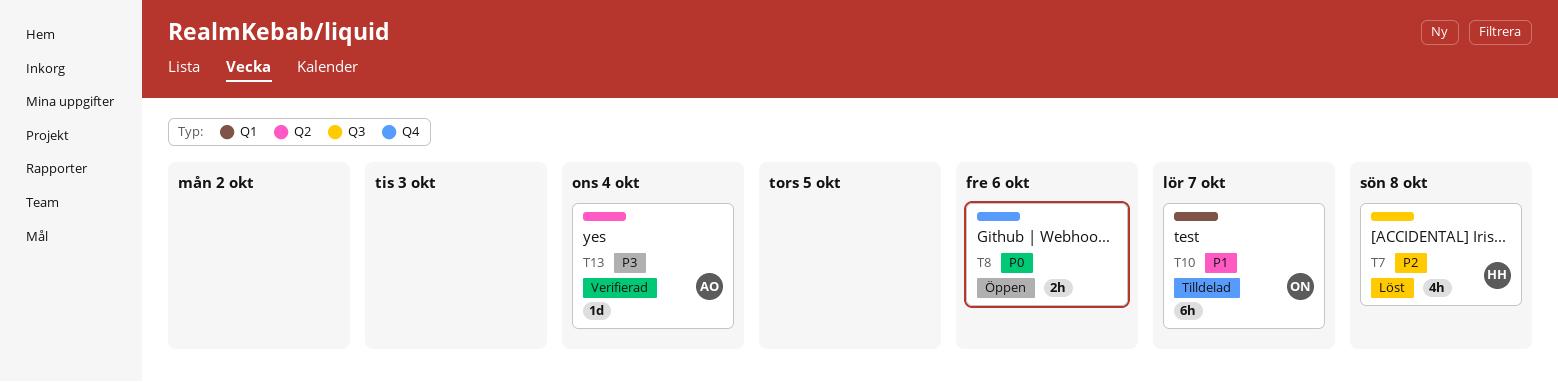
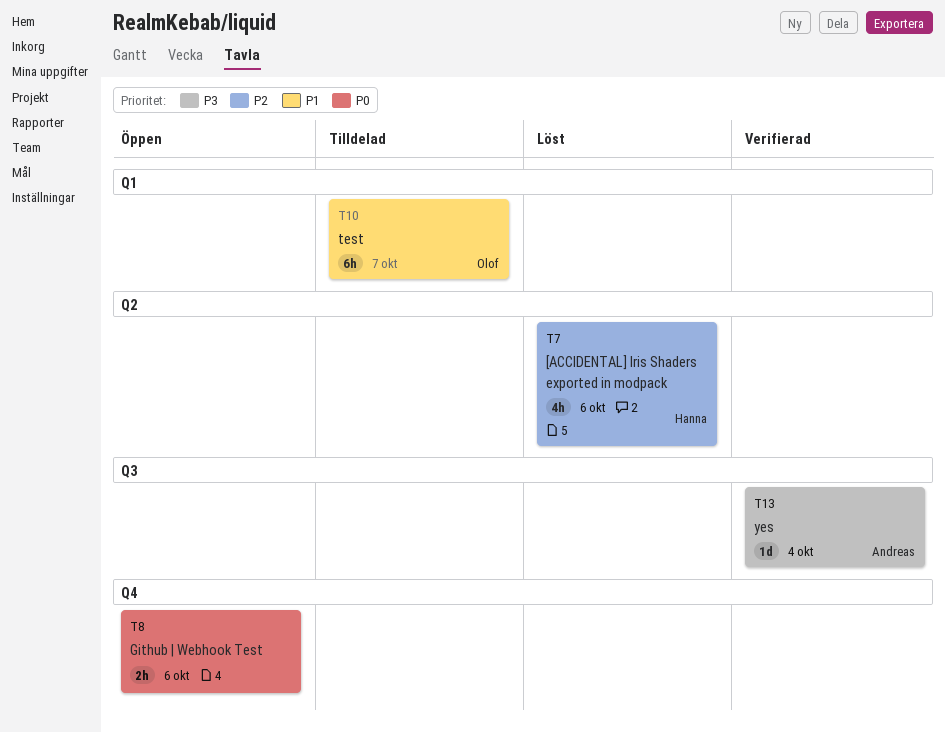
T7, label: Q3 -> Q2
T7, due: Oct 8 -> Oct 6
T13, label: Q2 -> Q3

